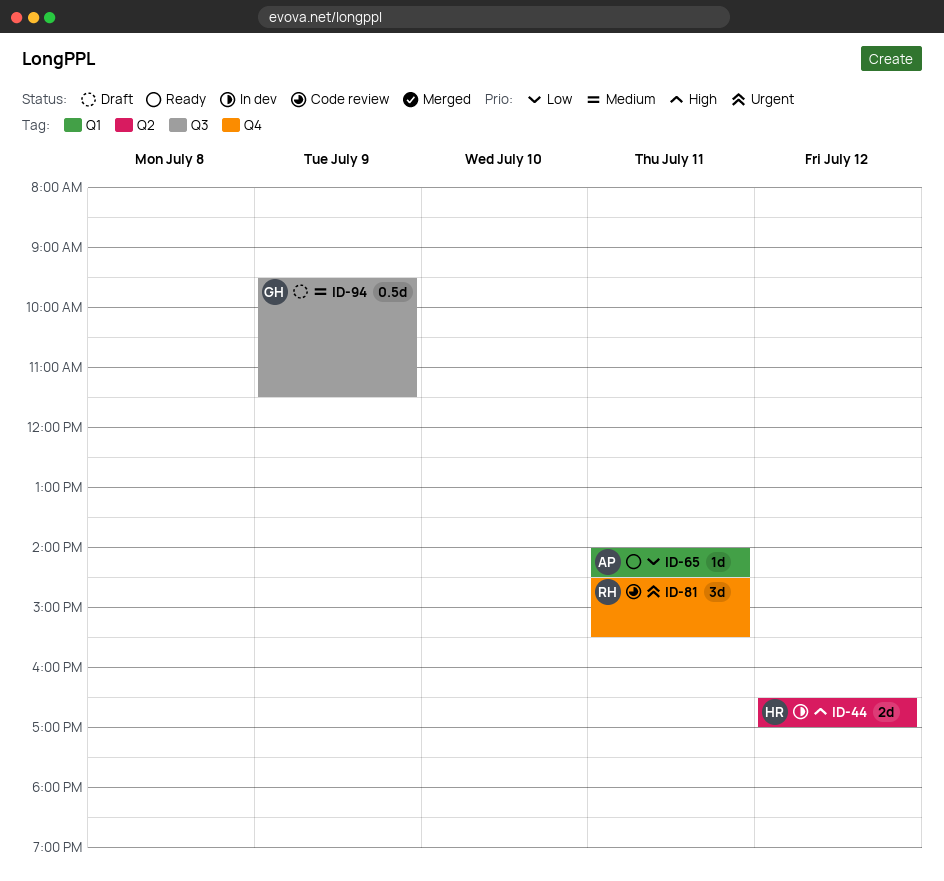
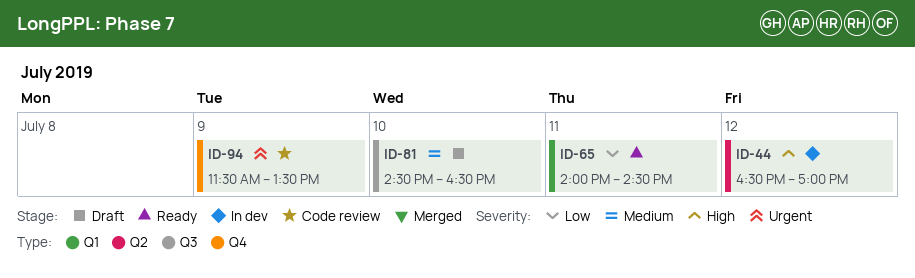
ID-81, status: Code review -> Draft
ID-81, priority: Urgent -> Medium
ID-81, label: Q4 -> Q3
ID-81, day: Jul 11 -> Jul 10
ID-81, ends: 15:30 -> 16:30
ID-94, status: Draft -> Code review
ID-94, priority: Medium -> Urgent
ID-94, label: Q3 -> Q4
ID-94, begins: 09:30 -> 11:30
ID-94, ends: 11:30 -> 13:30

